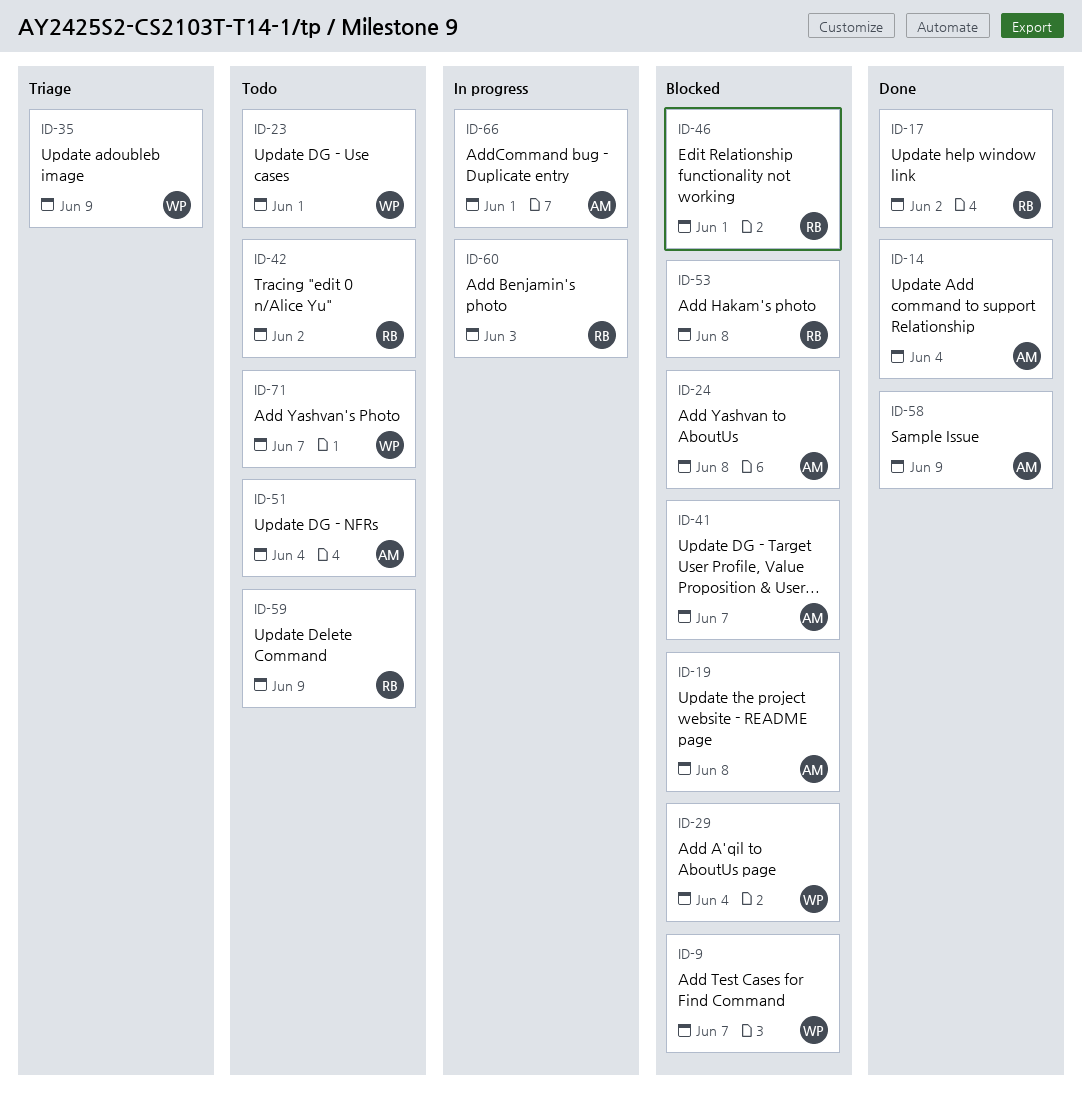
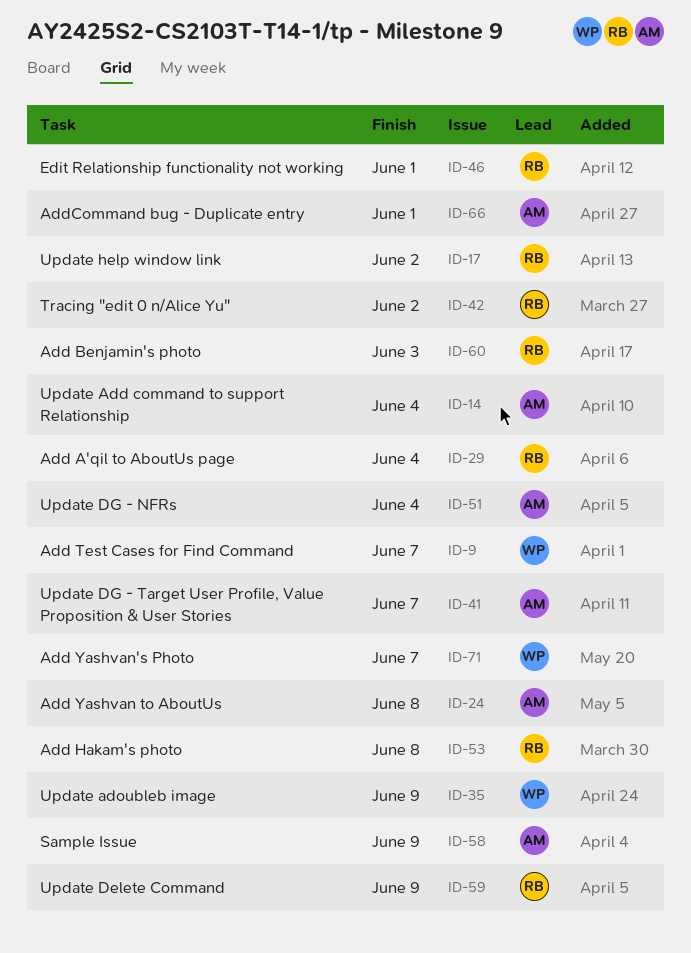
ID-19: present -> none
ID-23: present -> none
ID-29, owner: WP -> RB

